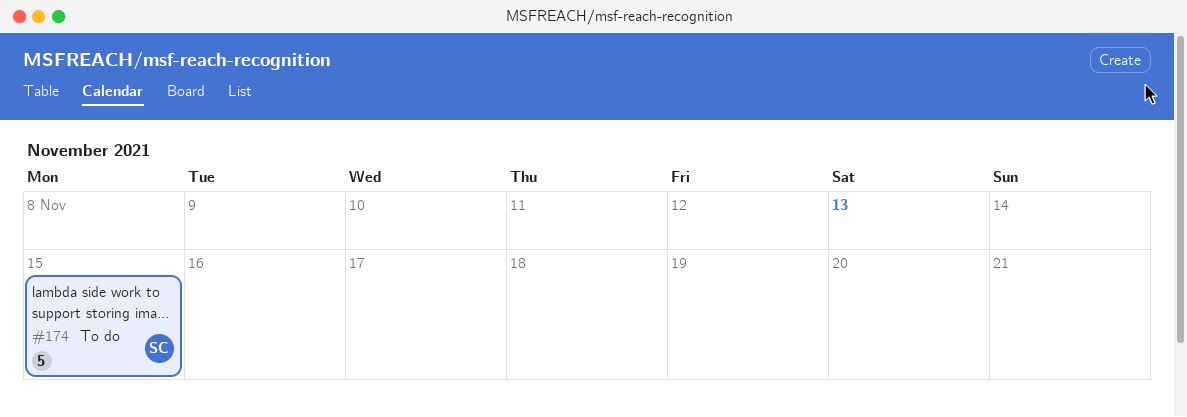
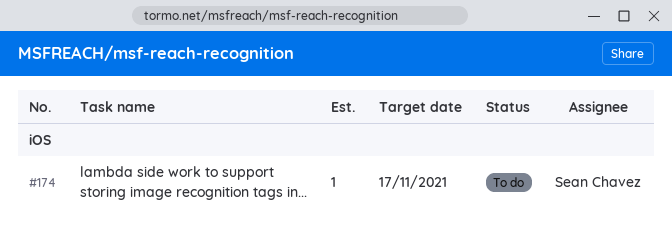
#174, estimate: 5 -> 1
#174, due: Nov 15 -> Nov 17

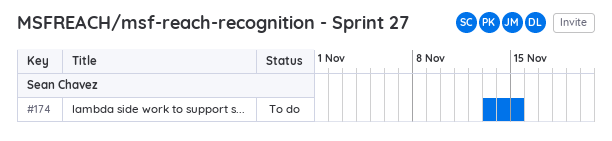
#174, due: Nov 17 -> Nov 15

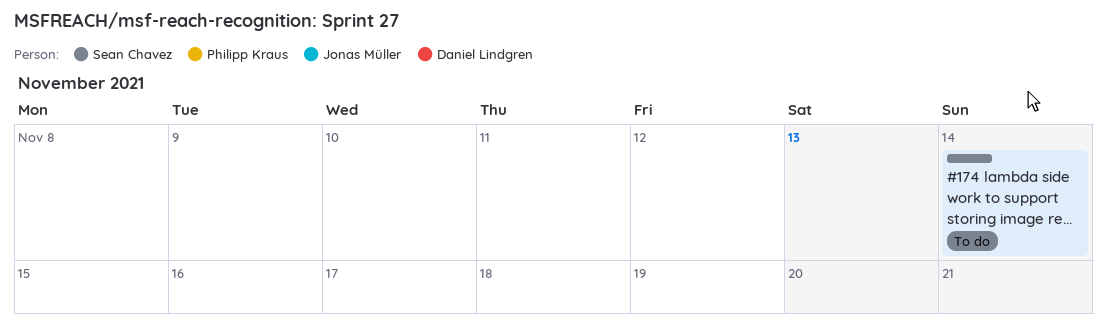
#174, due: Nov 15 -> Nov 14

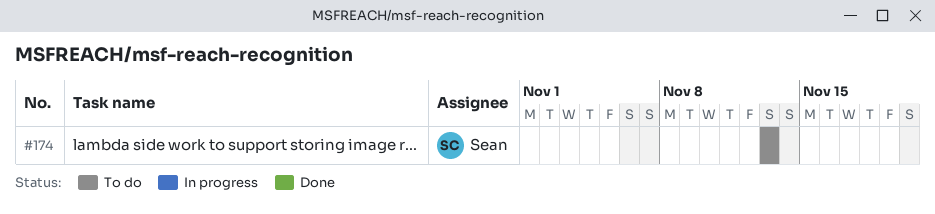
#174, due: Nov 14 -> Nov 13

